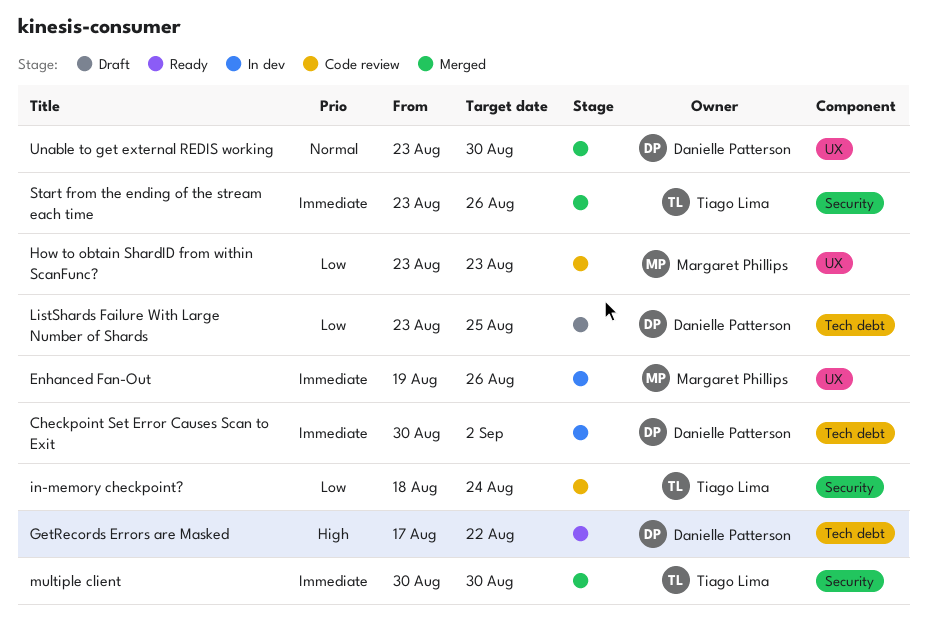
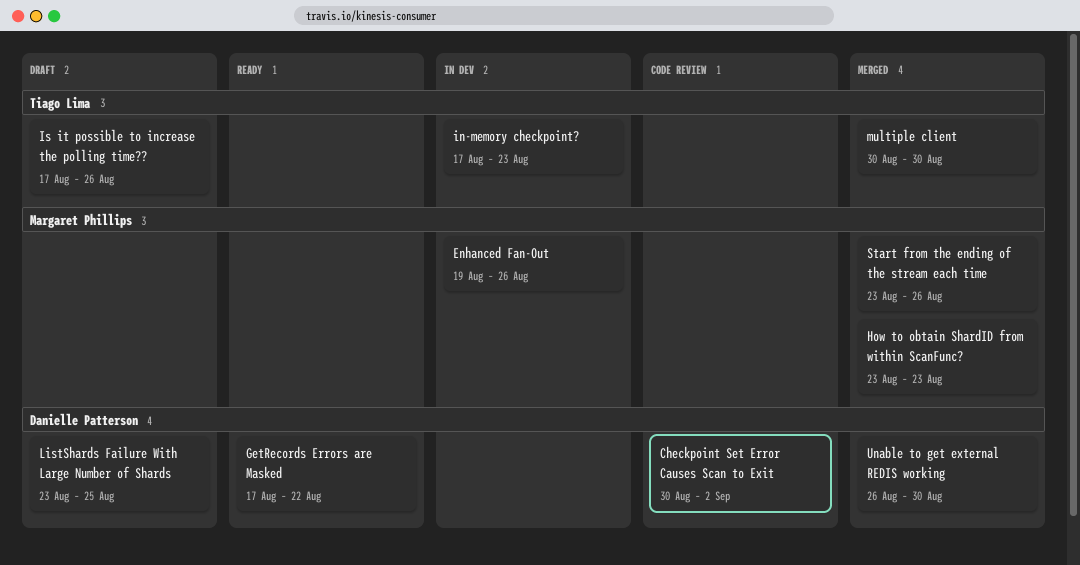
Checkpoint Set Error Causes Scan to Exit, status: In dev -> Code review
How to obtain ShardID from within ScanFunc?, status: Code review -> Merged
in-memory checkpoint?, status: Code review -> In dev
in-memory checkpoint?, start: Aug 18 -> Aug 17
in-memory checkpoint?, due: Aug 24 -> Aug 23
Is it possible to increase the polling time??: none -> present
Start from the ending of the stream each time, owner: Tiago Lima -> Margaret Phillips
Unable to get external REDIS working, start: Aug 23 -> Aug 26

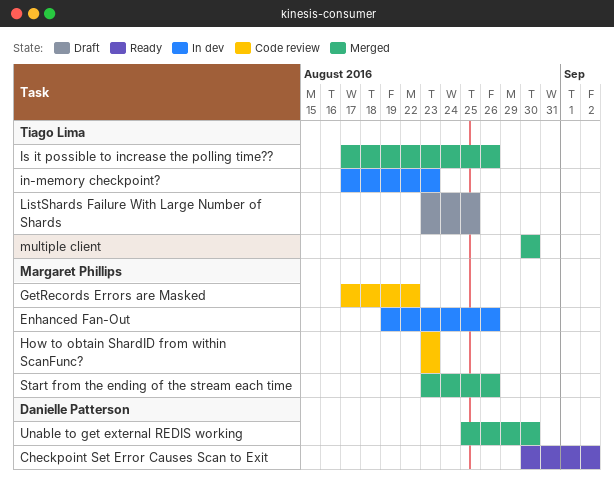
Checkpoint Set Error Causes Scan to Exit, status: Code review -> Ready
GetRecords Errors are Masked, status: Ready -> Code review
GetRecords Errors are Masked, owner: Danielle Patterson -> Margaret Phillips
How to obtain ShardID from within ScanFunc?, status: Merged -> Code review
Is it possible to increase the polling time??, status: Draft -> Merged
ListShards Failure With Large Number of Shards, owner: Danielle Patterson -> Tiago Lima
Unable to get external REDIS working, start: Aug 26 -> Aug 25

